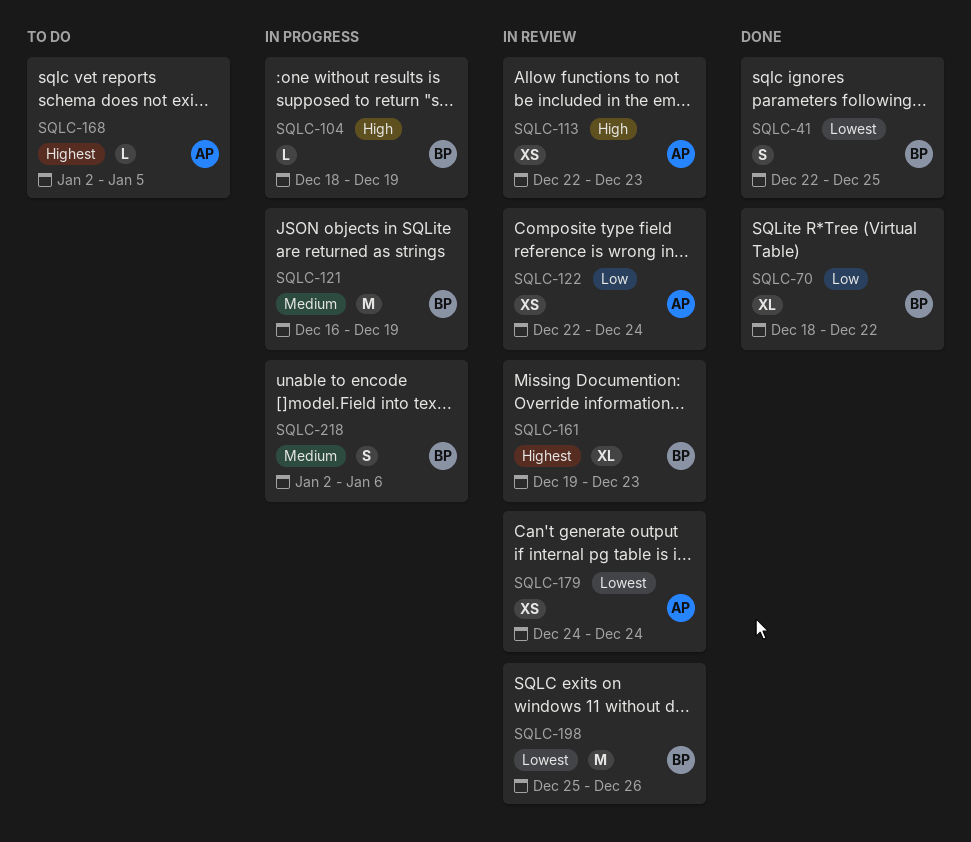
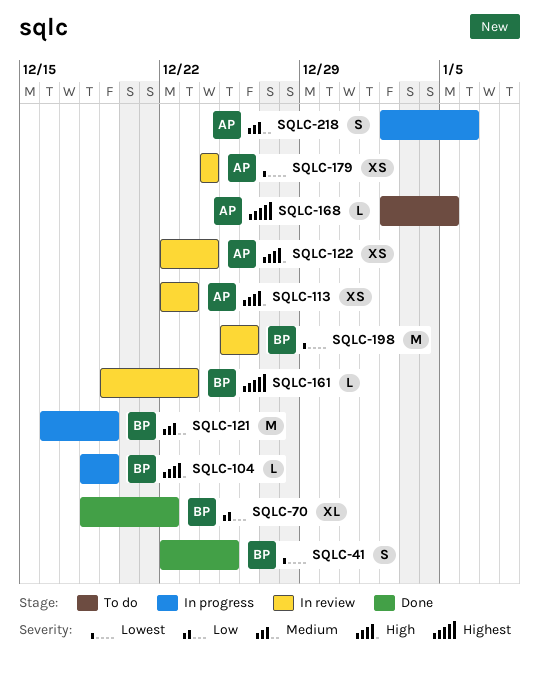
SQLC-122, priority: Low -> High
SQLC-161, estimate: XL -> L
SQLC-218, owner: BP -> AP

